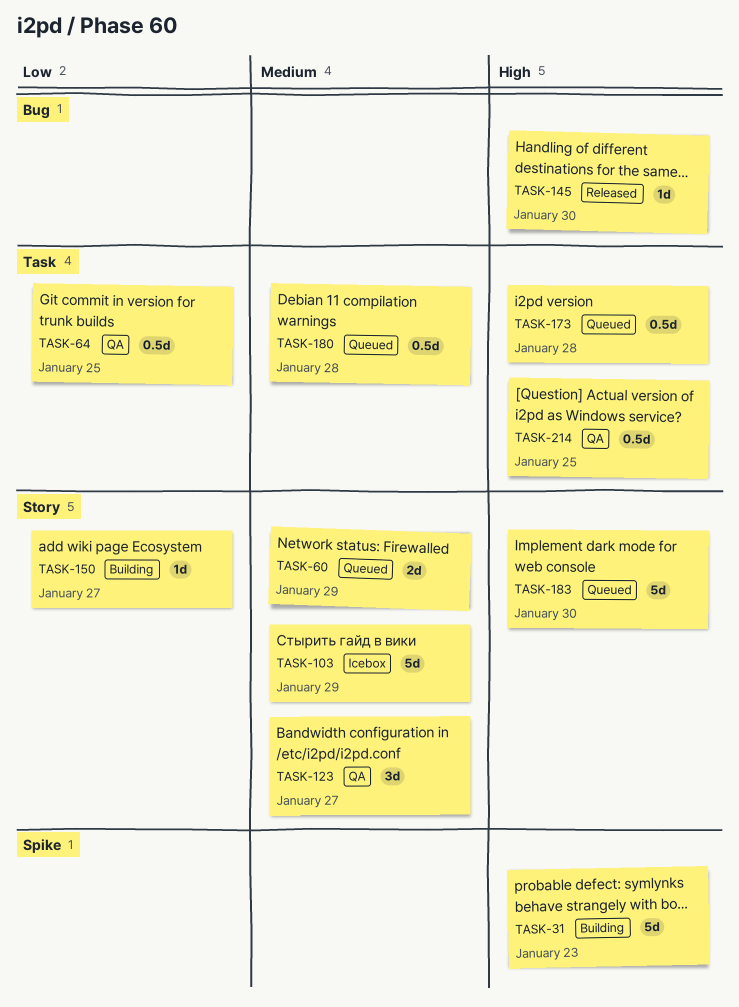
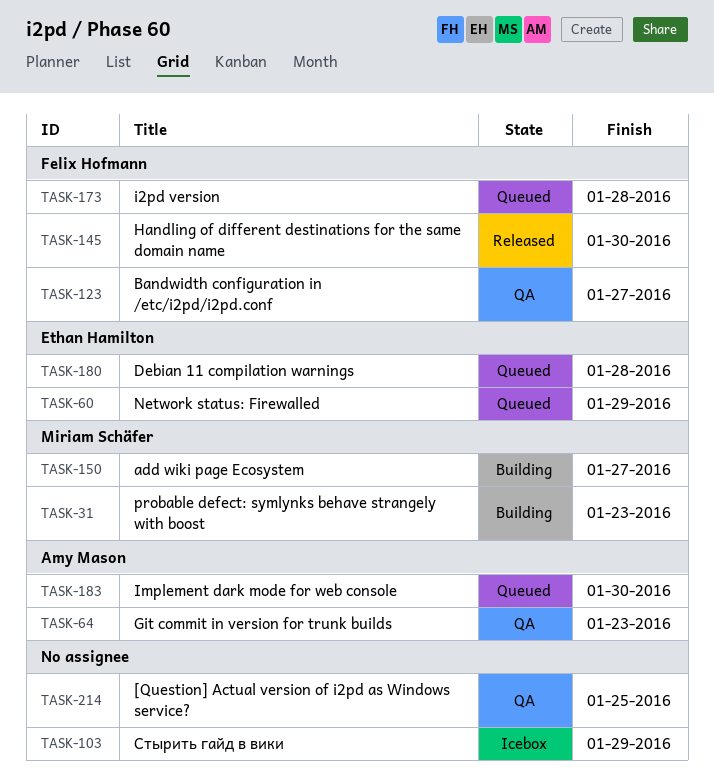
TASK-64, due: Jan 25 -> Jan 23

